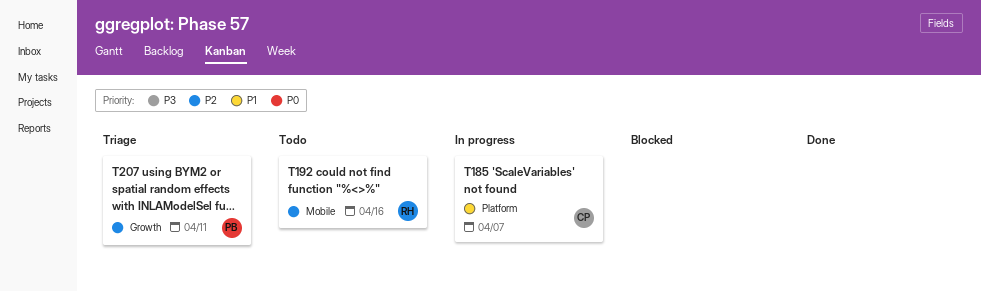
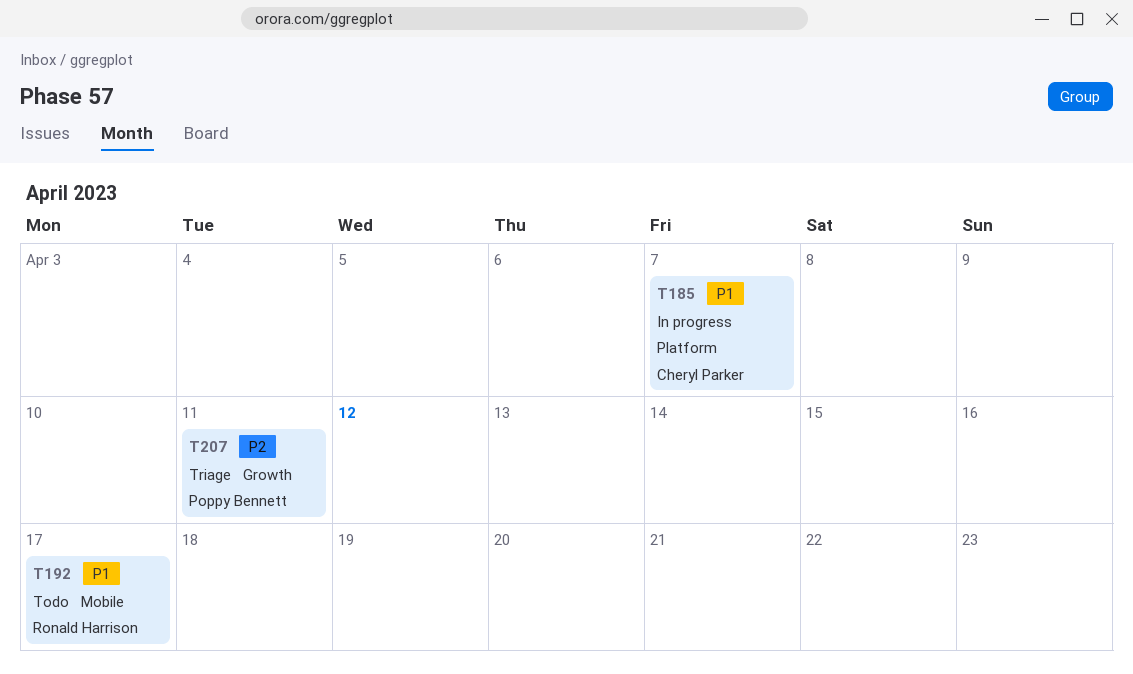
T192, priority: P2 -> P1
T192, due: Apr 16 -> Apr 17

